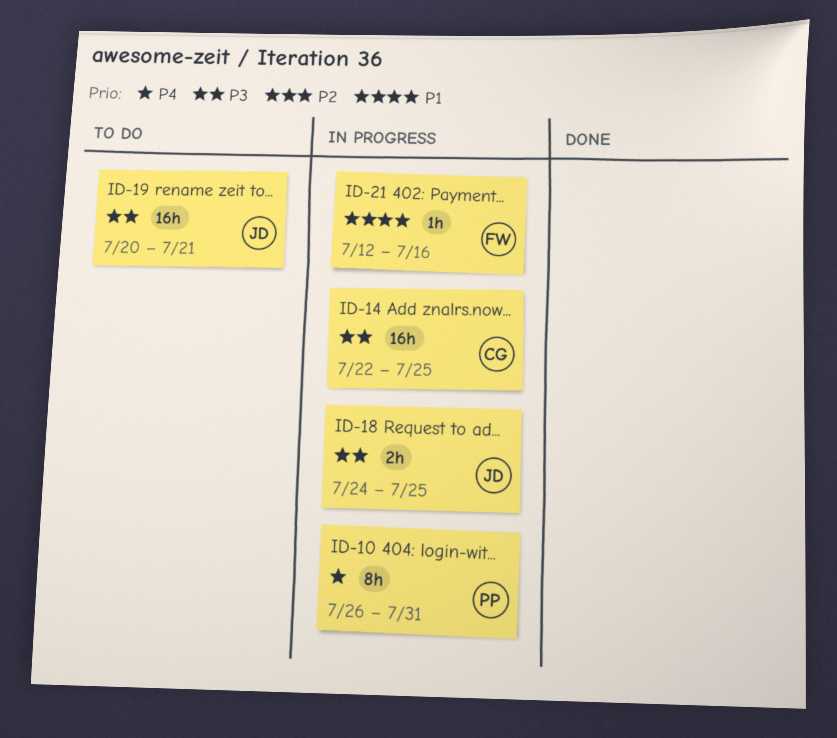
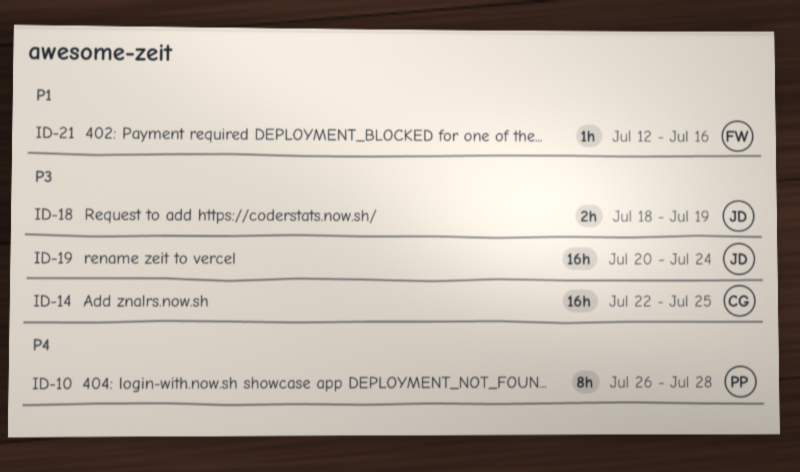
ID-10, due: Jul 31 -> Jul 28
ID-18, start: Jul 24 -> Jul 18
ID-18, due: Jul 25 -> Jul 19
ID-19, due: Jul 21 -> Jul 24

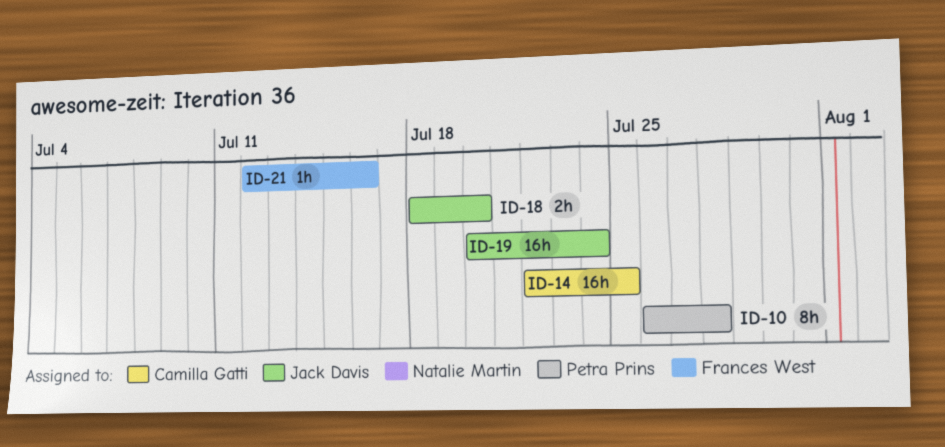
ID-18, due: Jul 19 -> Jul 20

